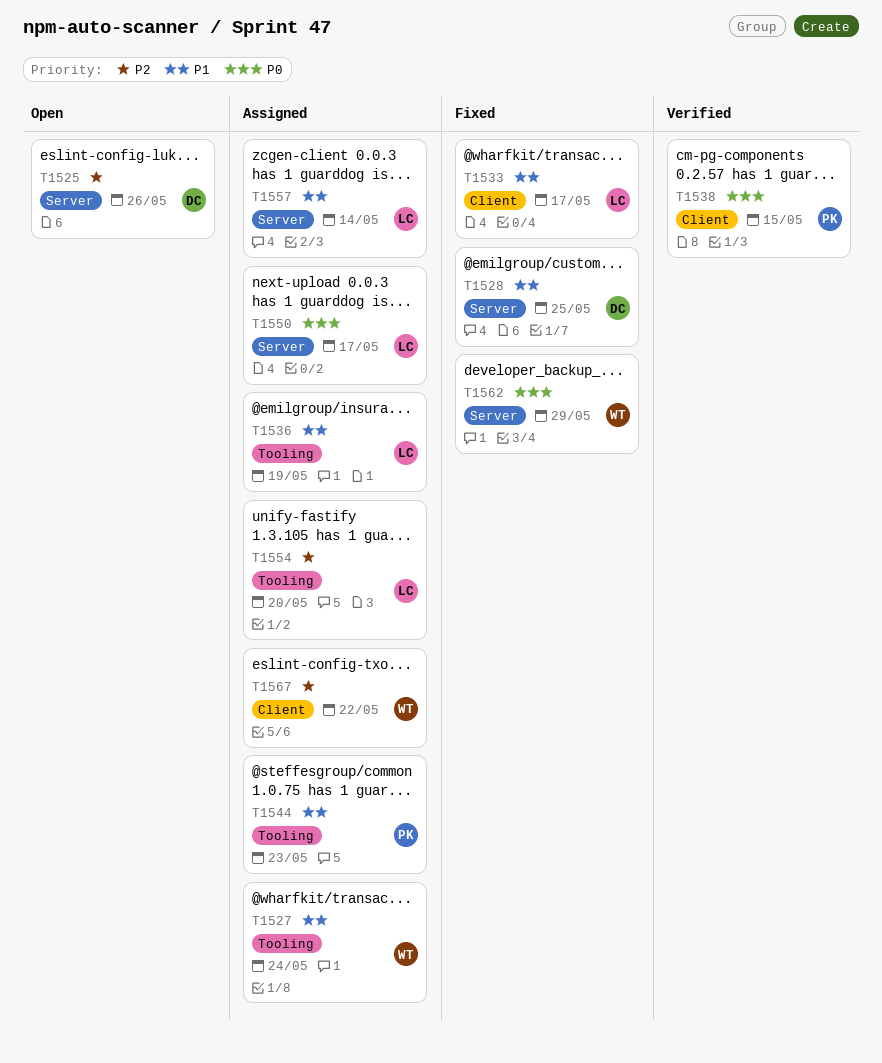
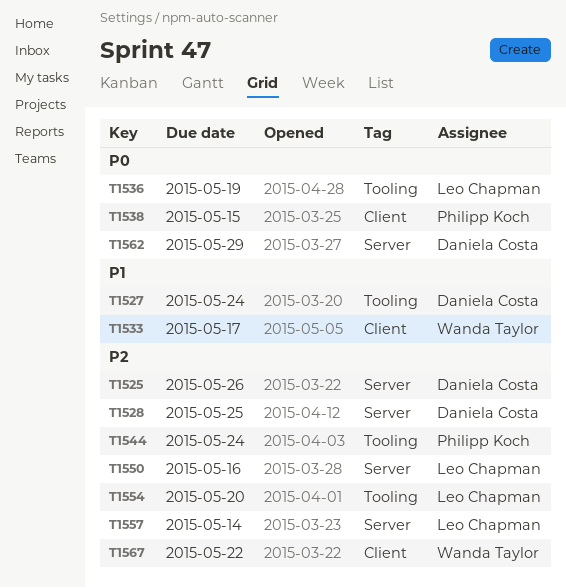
T1527, owner: Wanda Taylor -> Daniela Costa
T1528, priority: P1 -> P2
T1533, owner: Leo Chapman -> Wanda Taylor
T1536, priority: P1 -> P0
T1544, priority: P1 -> P2
T1544, due: May 23 -> May 24
T1550, priority: P0 -> P2
T1550, due: May 17 -> May 16
T1557, priority: P1 -> P2
T1562, owner: Wanda Taylor -> Daniela Costa

